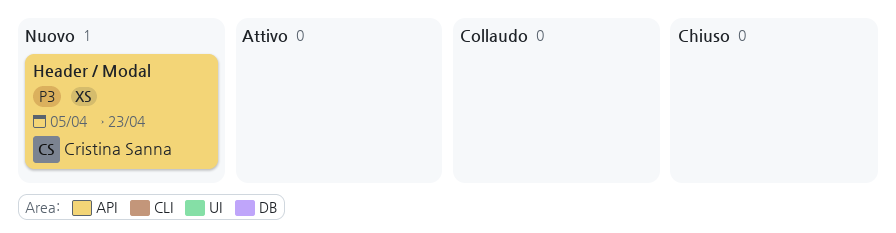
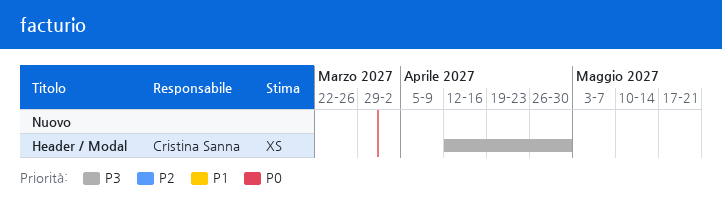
Header / Modal, start: Apr 5 -> Apr 12
Header / Modal, due: Apr 23 -> Apr 30

